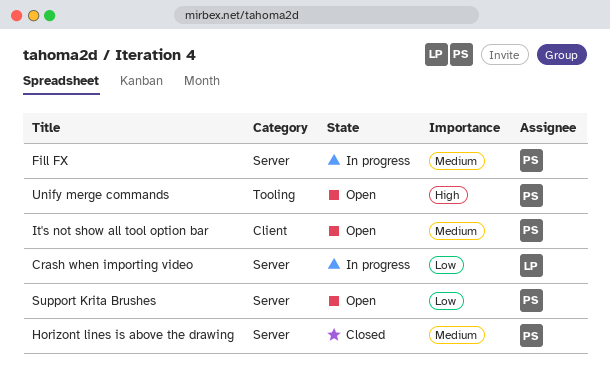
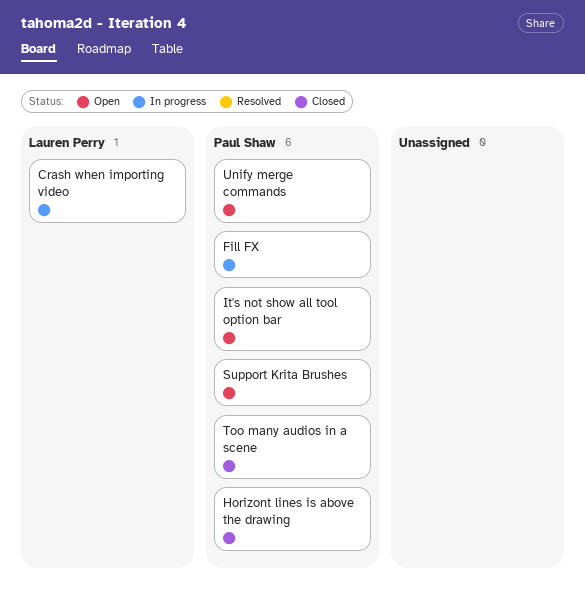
Too many audios in a scene: none -> present

